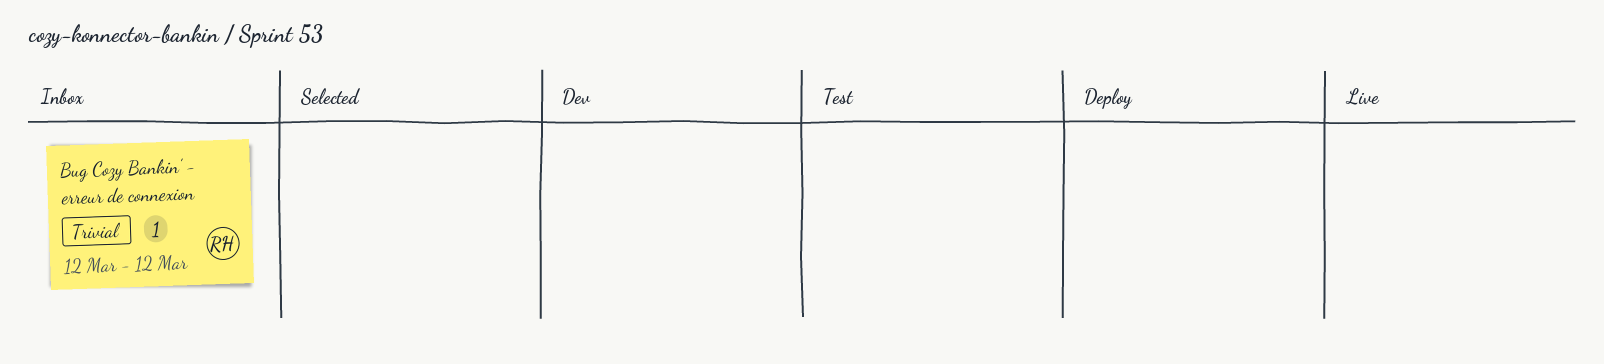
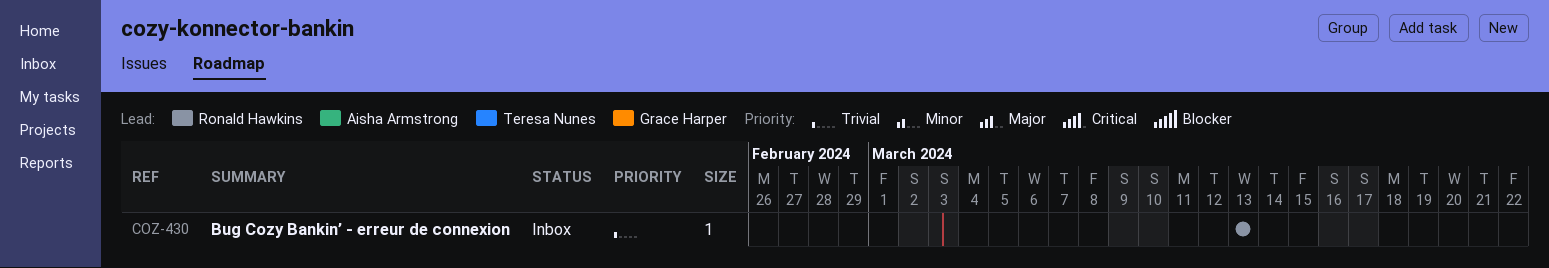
Bug Cozy Bankin’ - erreur de connexion, start: Mar 12 -> Mar 13
Bug Cozy Bankin’ - erreur de connexion, due: Mar 12 -> Mar 13

